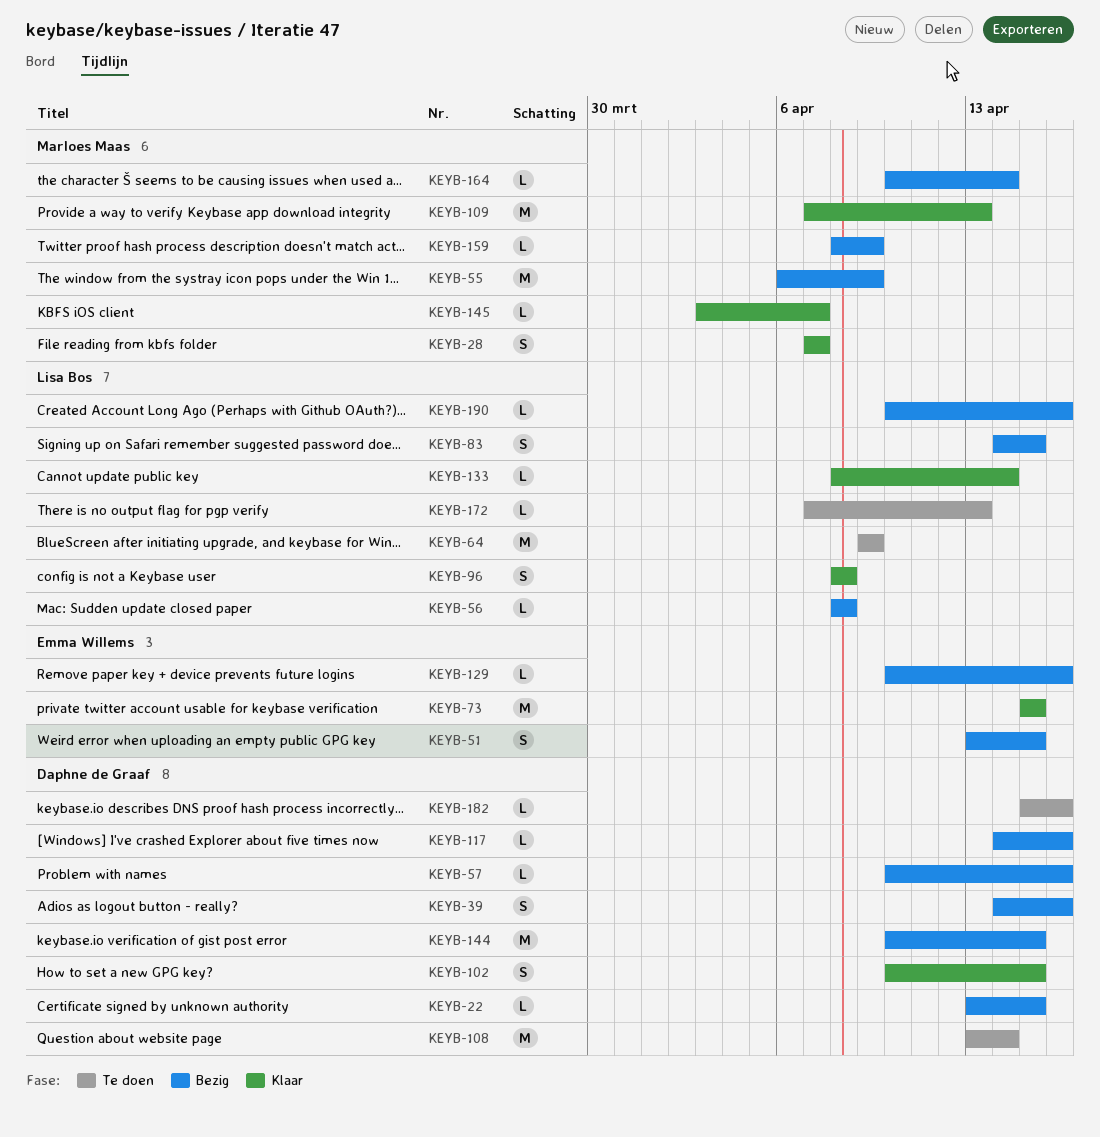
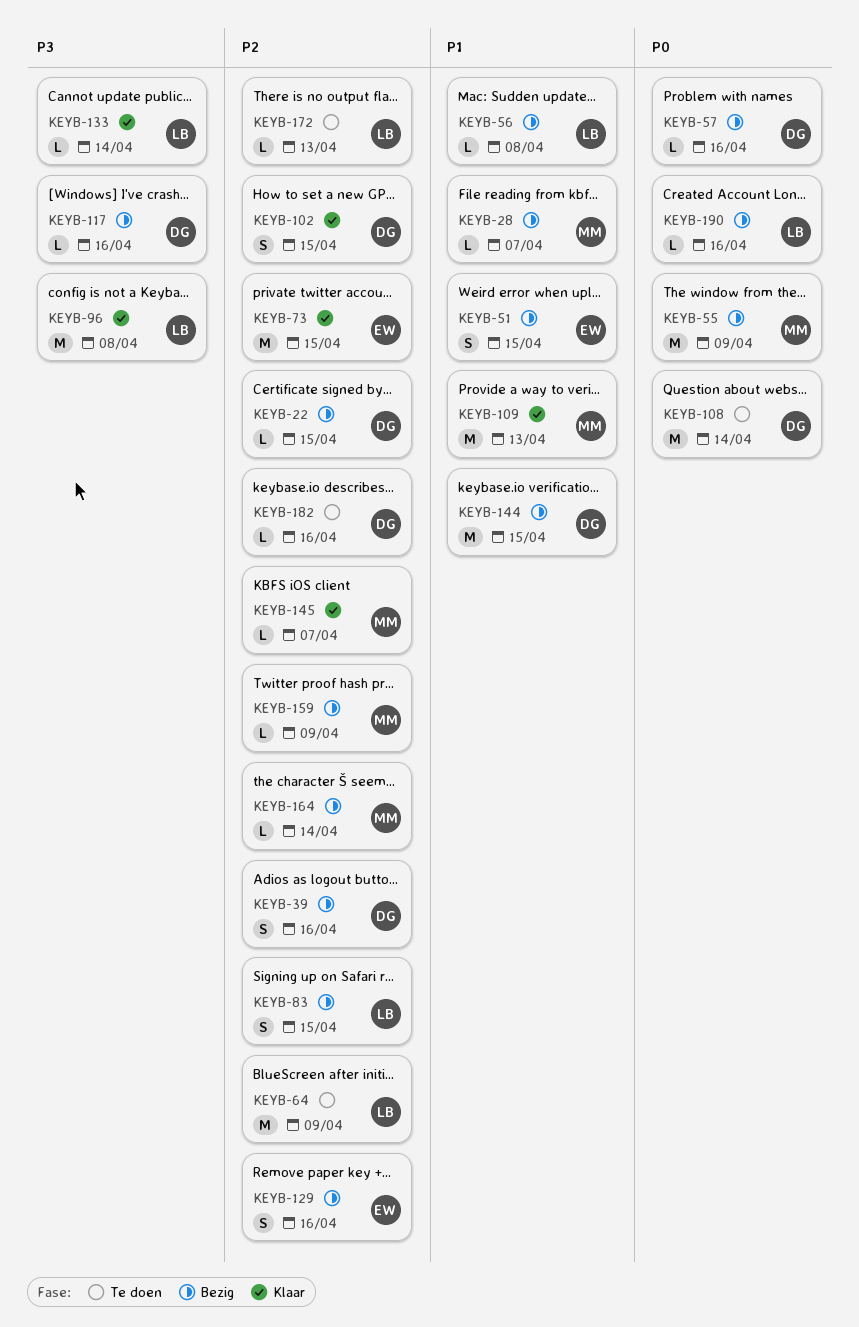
KEYB-28, status: Klaar -> Bezig
KEYB-28, estimate: S -> L
KEYB-96, estimate: S -> M
KEYB-129, estimate: L -> S

